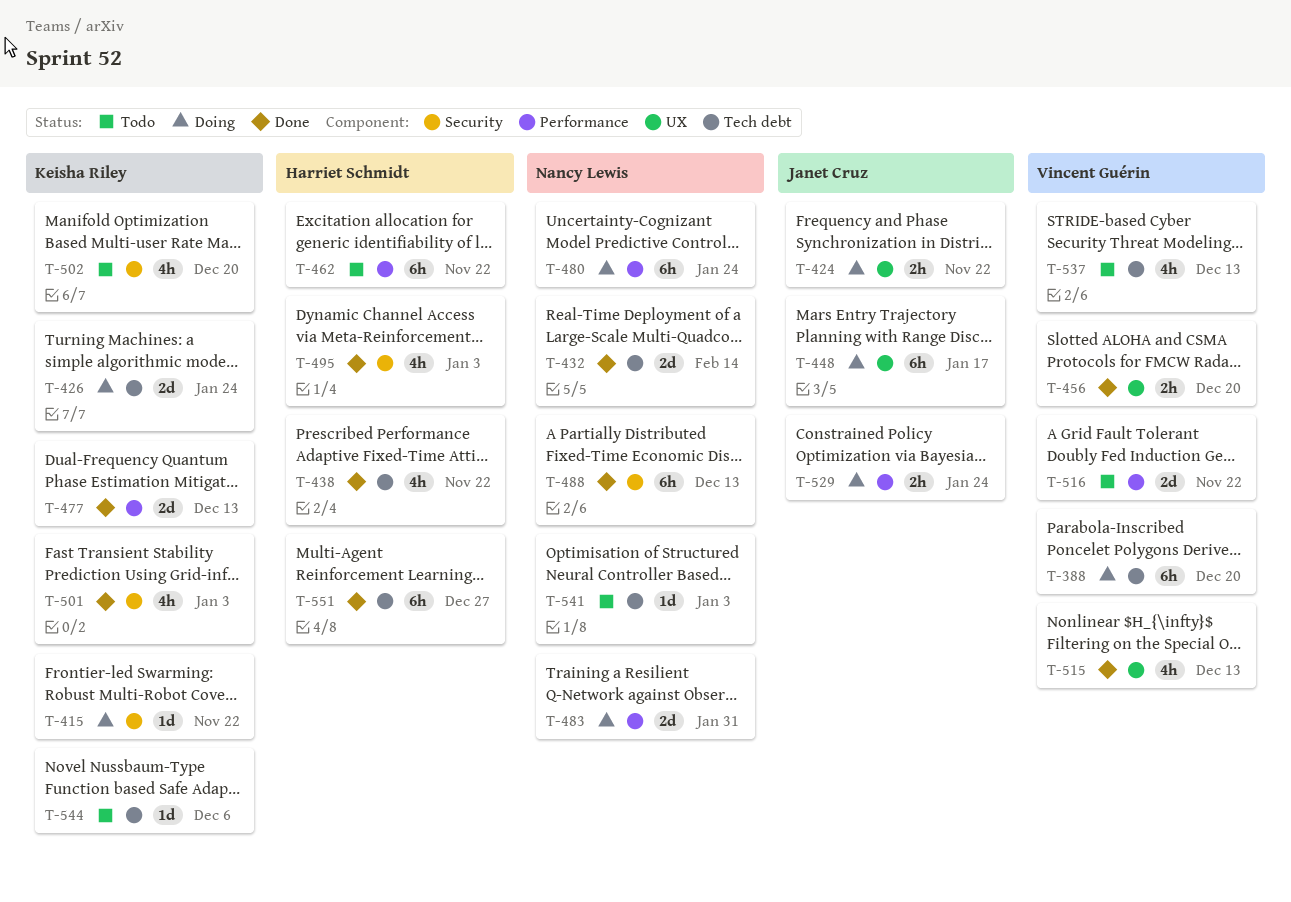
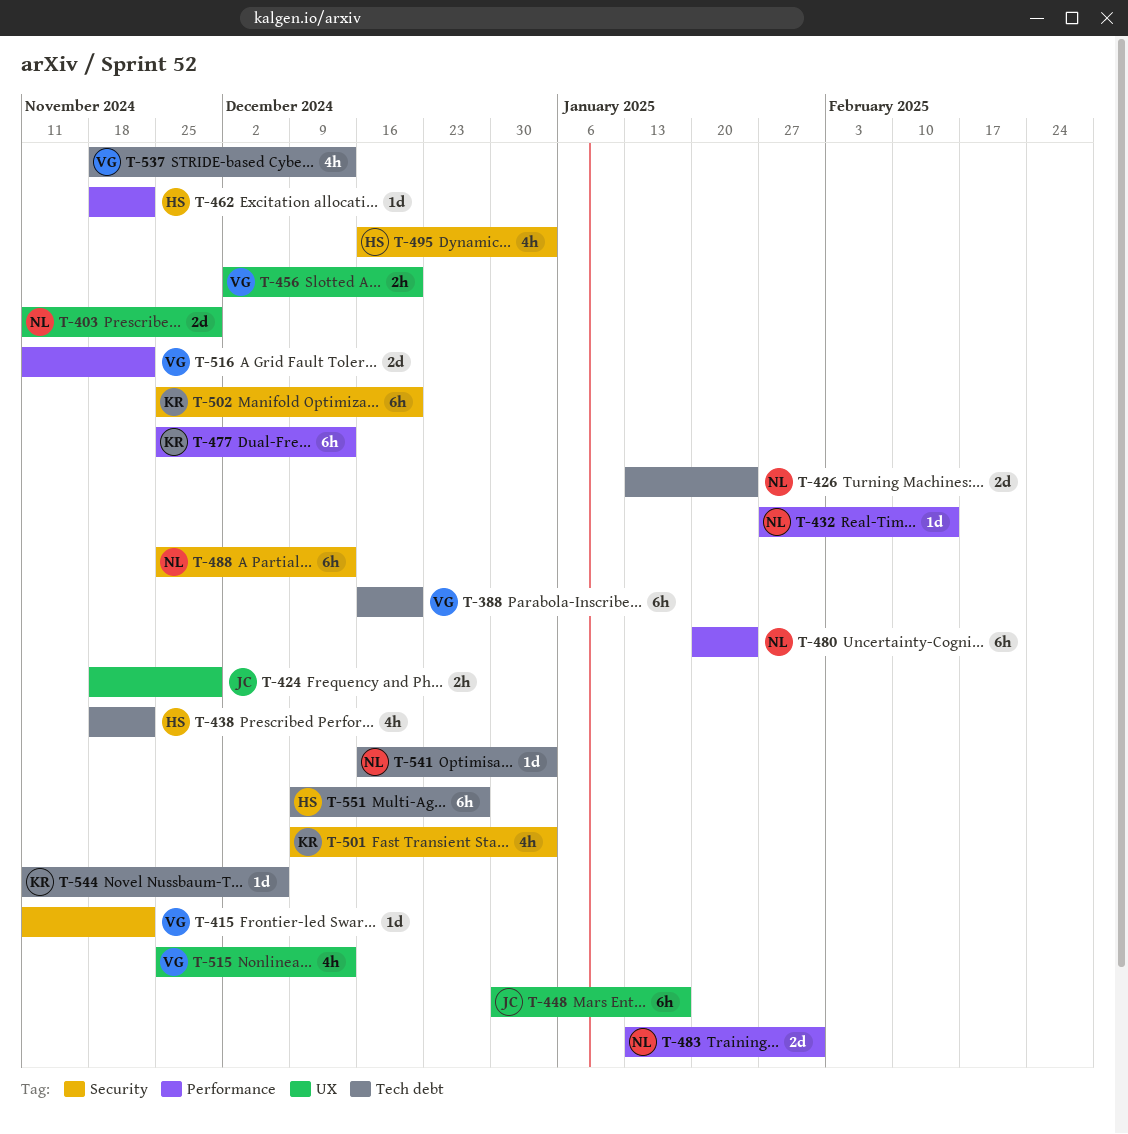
T-403: none -> present
T-415, owner: Keisha Riley -> Vincent Guérin
T-424, due: Nov 22 -> Nov 29
T-426, owner: Keisha Riley -> Nancy Lewis
T-432, label: Tech debt -> Performance
T-432, estimate: 2d -> 1d
T-462, estimate: 6h -> 1d
T-477, estimate: 2d -> 6h
T-502, estimate: 4h -> 6h
T-529: present -> none

